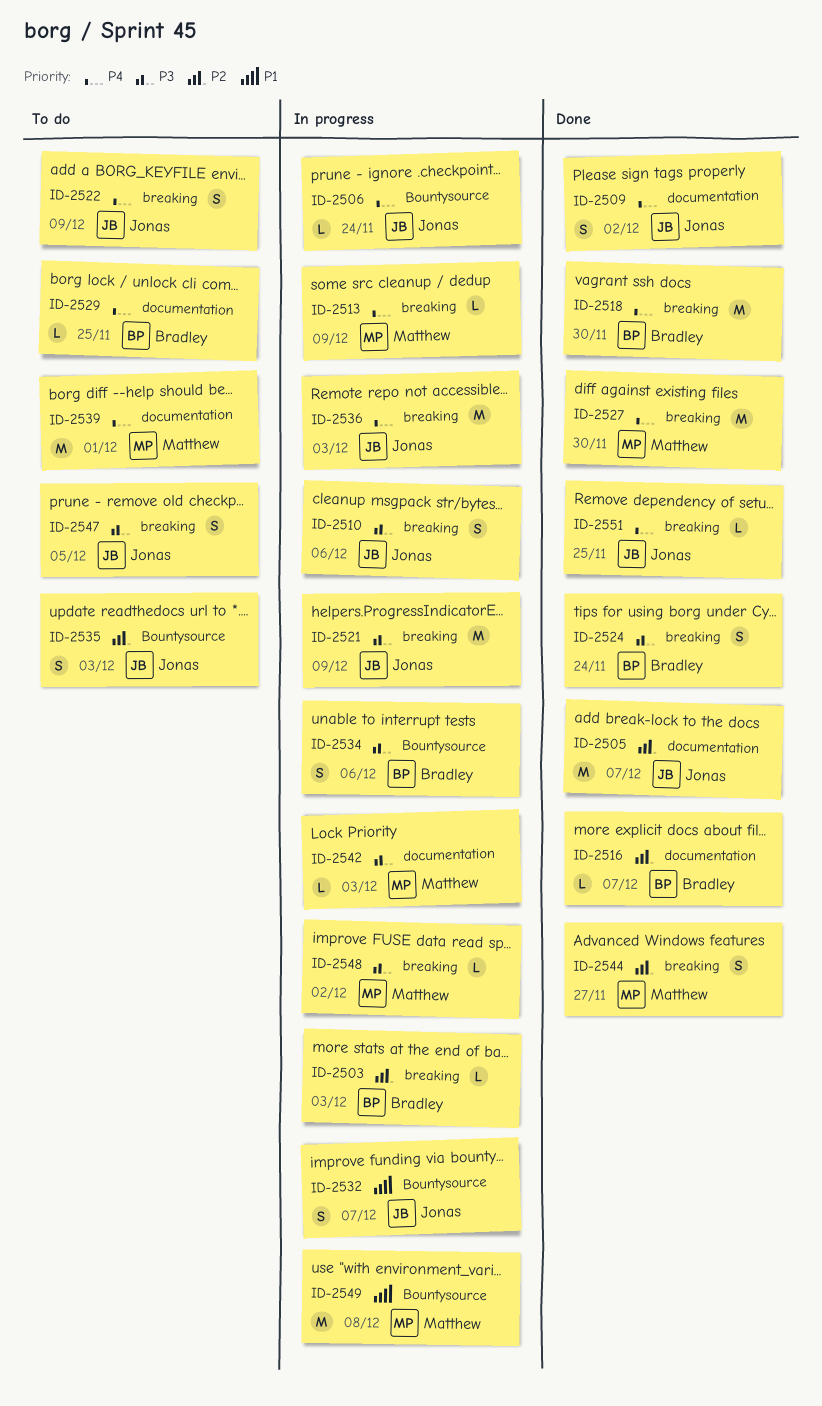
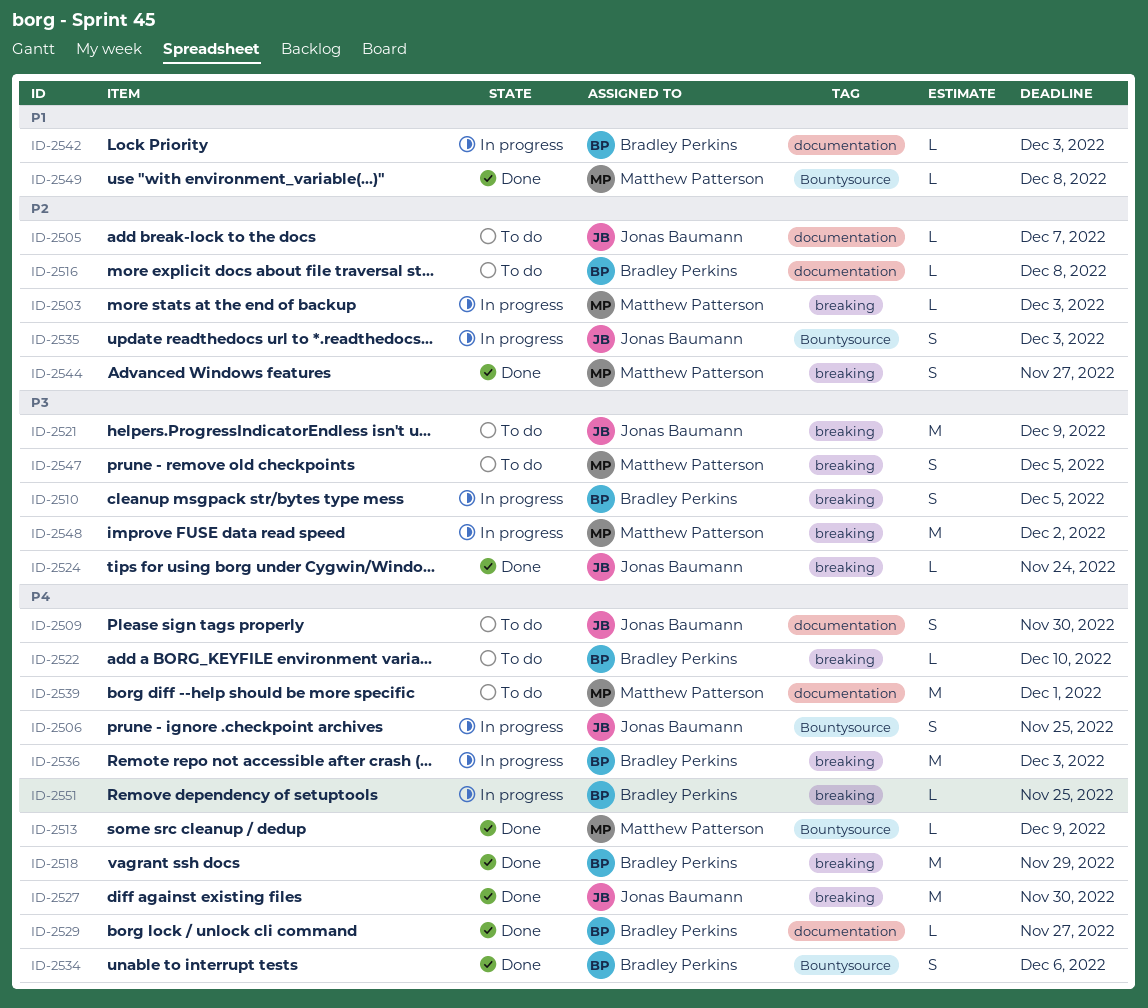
ID-2503, owner: Bradley Perkins -> Matthew Patterson
ID-2505, status: Done -> To do
ID-2505, estimate: M -> L
ID-2506, estimate: L -> S
ID-2506, due: Nov 24 -> Nov 25
ID-2509, status: Done -> To do
ID-2509, due: Dec 2 -> Nov 30
ID-2510, owner: Jonas Baumann -> Bradley Perkins
ID-2510, due: Dec 6 -> Dec 5
ID-2513, status: In progress -> Done
ID-2513, label: breaking -> Bountysource
ID-2516, status: Done -> To do
ID-2516, due: Dec 7 -> Dec 8
ID-2518, due: Nov 30 -> Nov 29
ID-2521, status: In progress -> To do
ID-2522, owner: Jonas Baumann -> Bradley Perkins
ID-2522, estimate: S -> L
ID-2522, due: Dec 9 -> Dec 10
ID-2524, owner: Bradley Perkins -> Jonas Baumann
ID-2524, estimate: S -> L
ID-2527, owner: Matthew Patterson -> Jonas Baumann
ID-2529, status: To do -> Done
ID-2529, due: Nov 25 -> Nov 27
ID-2532: present -> none
ID-2534, status: In progress -> Done
ID-2534, priority: P3 -> P4
ID-2535, status: To do -> In progress
ID-2536, owner: Jonas Baumann -> Bradley Perkins
ID-2542, owner: Matthew Patterson -> Bradley Perkins
ID-2542, priority: P3 -> P1
ID-2547, owner: Jonas Baumann -> Matthew Patterson
ID-2548, estimate: L -> M
ID-2549, status: In progress -> Done
ID-2549, estimate: M -> L
ID-2551, status: Done -> In progress
ID-2551, owner: Jonas Baumann -> Bradley Perkins

